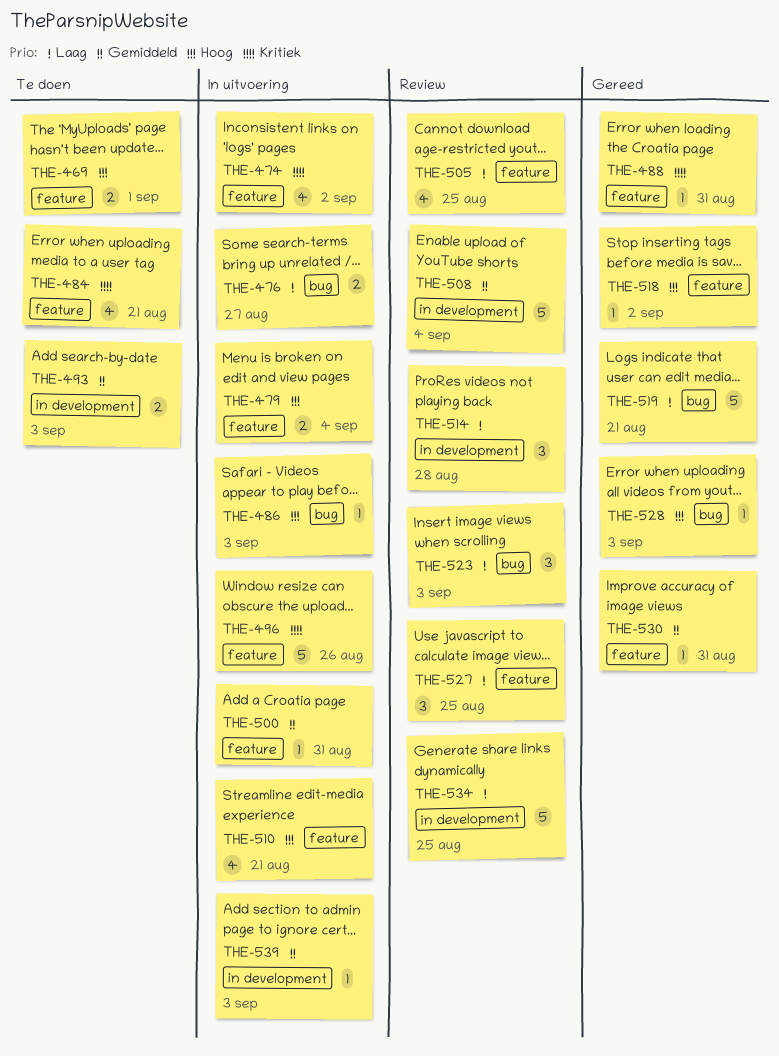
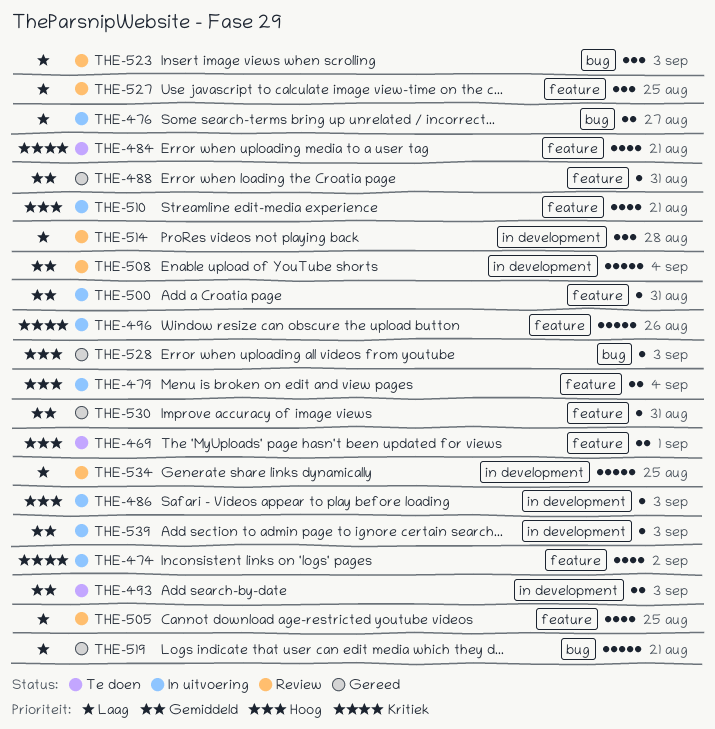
THE-486, label: bug -> in development
THE-488, priority: Kritiek -> Gemiddeld
THE-518: present -> none

